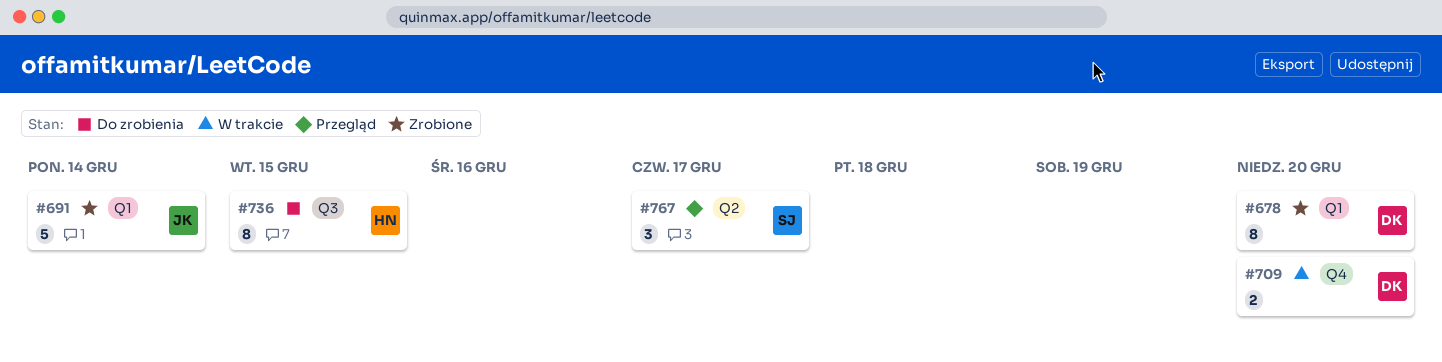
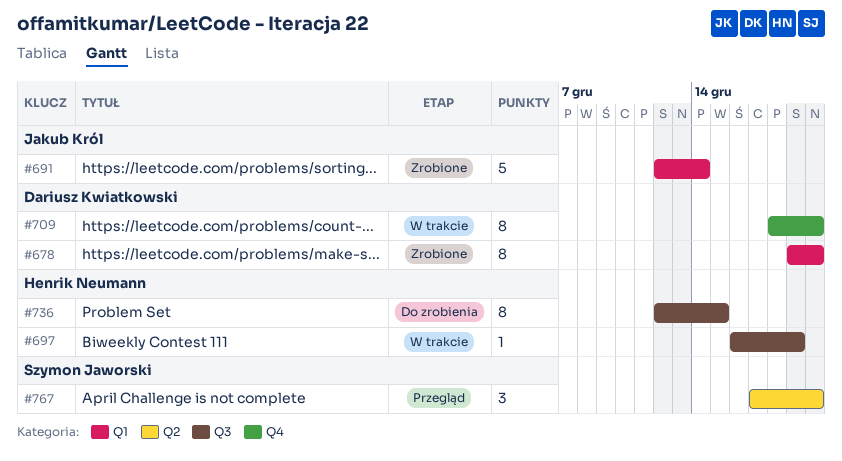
#697: none -> present
#709, estimate: 2 -> 8
#767, due: Dec 17 -> Dec 20

